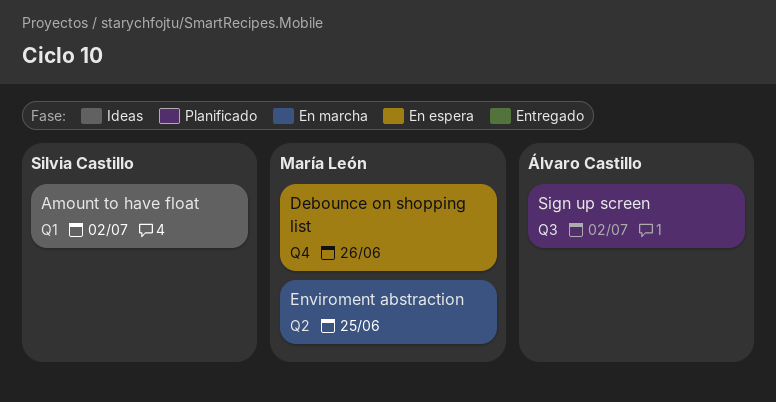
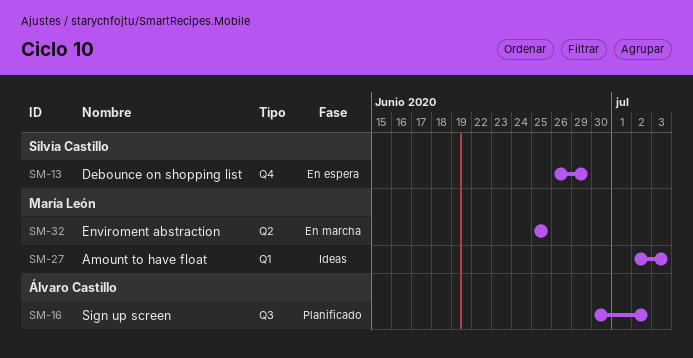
Amount to have float, owner: Silvia Castillo -> María León
Amount to have float, due: Jul 2 -> Jul 3
Debounce on shopping list, owner: María León -> Silvia Castillo
Debounce on shopping list, due: Jun 26 -> Jun 29

